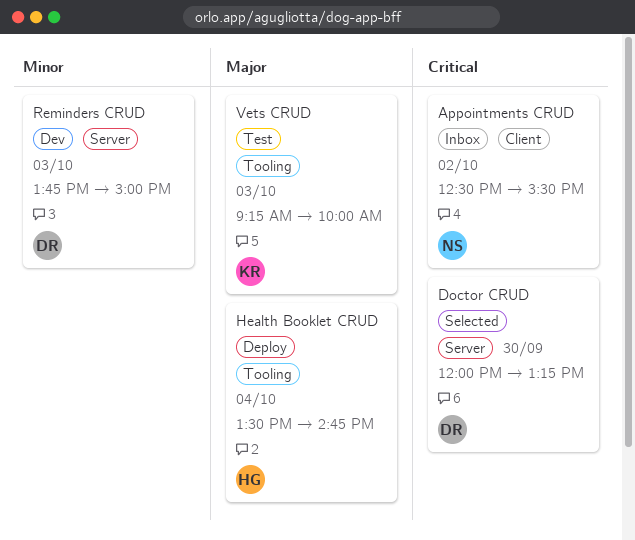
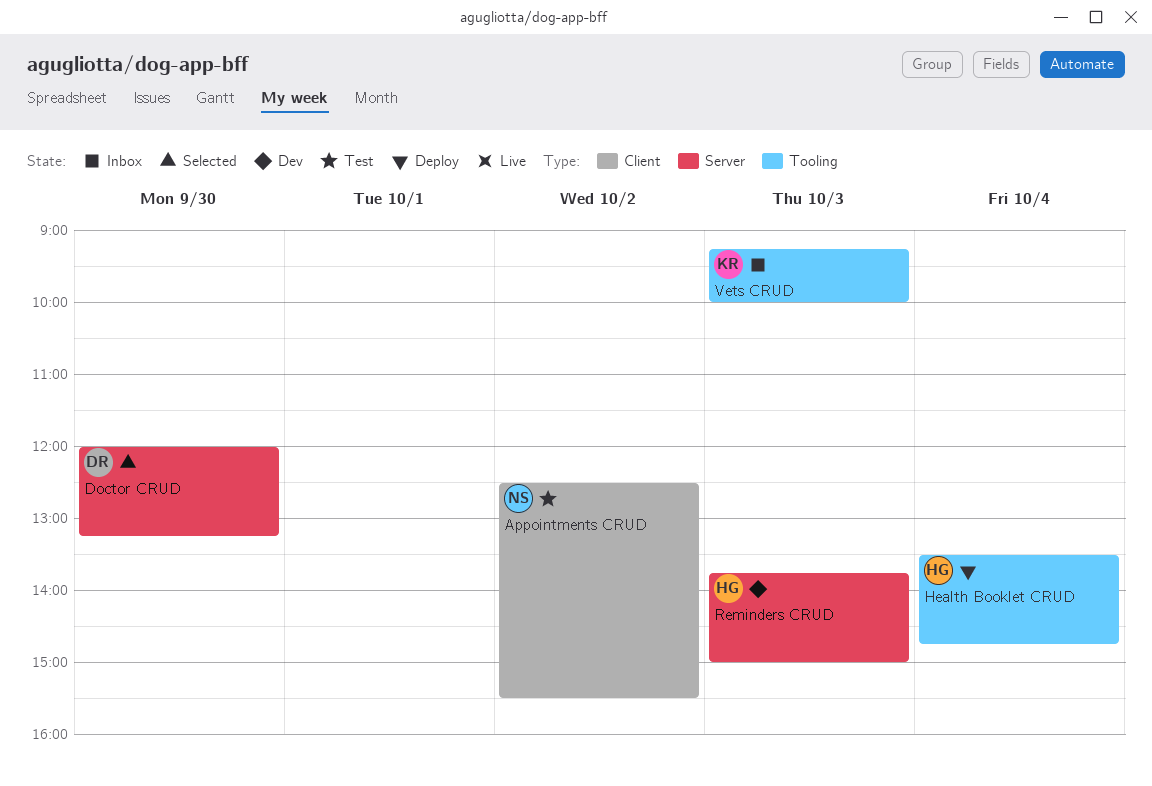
Appointments CRUD, status: Inbox -> Test
Reminders CRUD, owner: DR -> HG
Vets CRUD, status: Test -> Inbox

